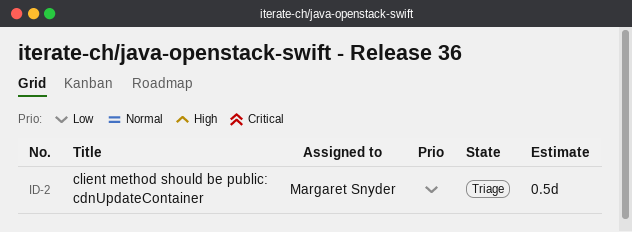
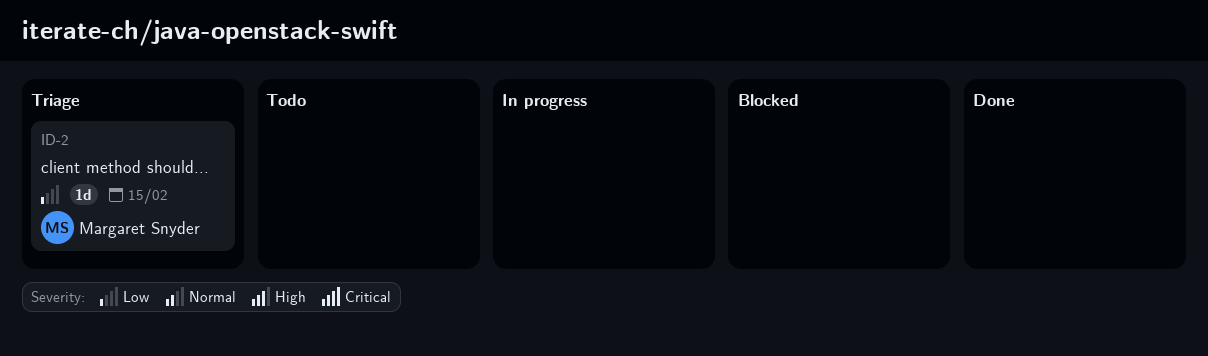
ID-2, estimate: 0.5d -> 1d

